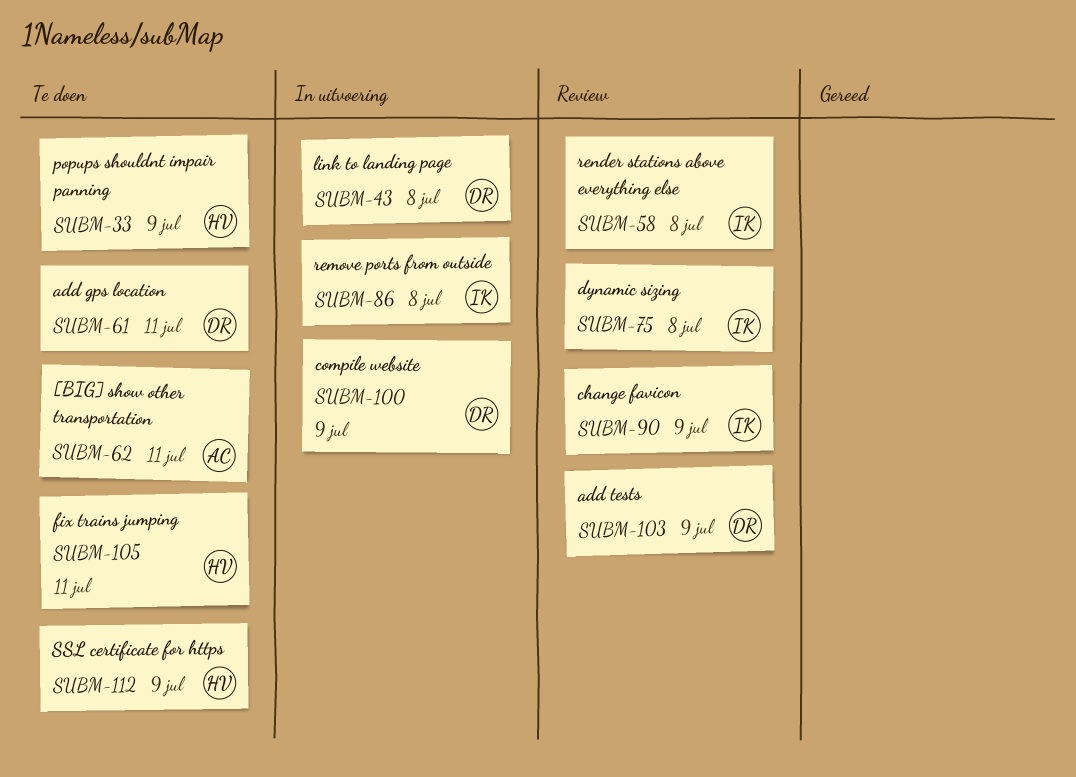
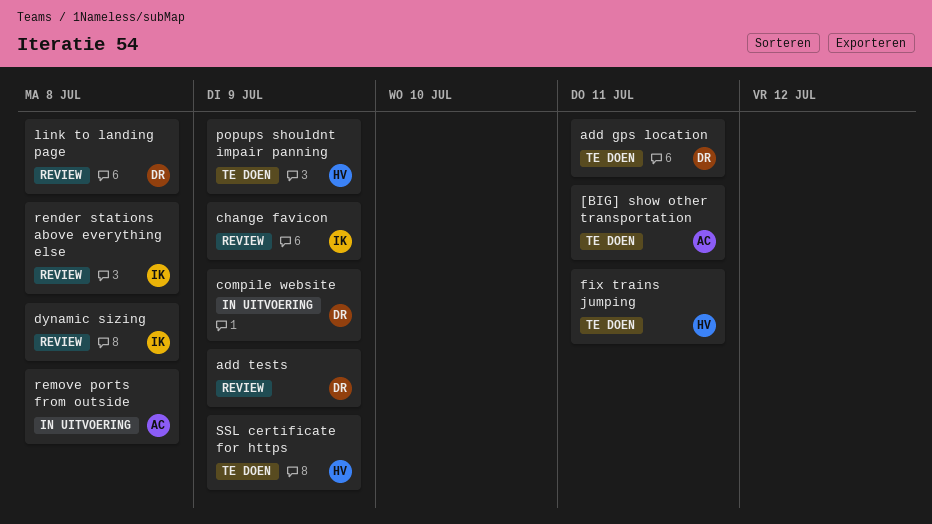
link to landing page, status: In uitvoering -> Review
remove ports from outside, owner: IK -> AC

